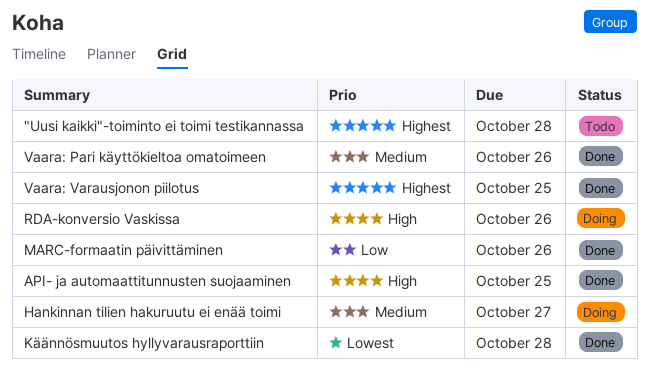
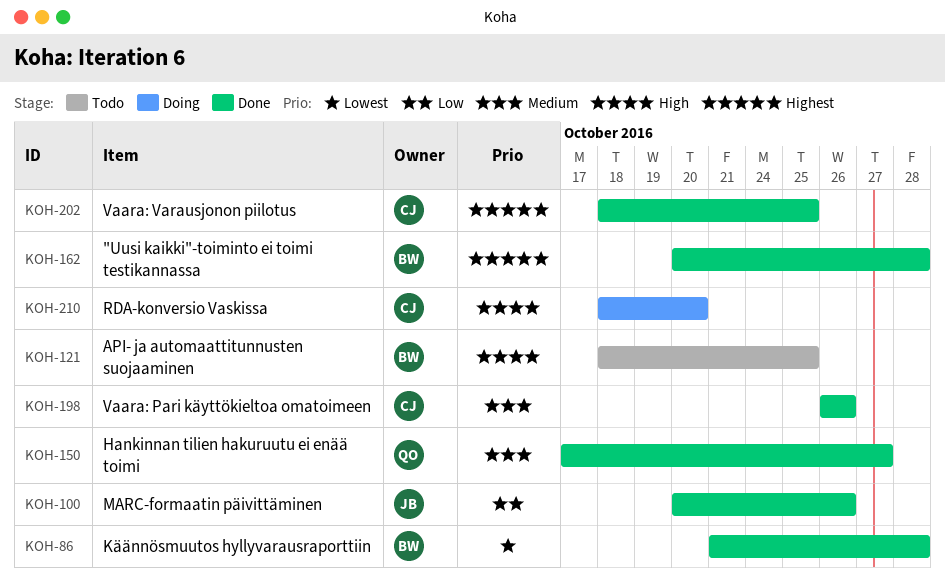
"Uusi kaikki"-toiminto ei toimi testikannassa, status: Todo -> Done
API- ja automaattitunnusten suojaaminen, status: Done -> Todo
Hankinnan tilien hakuruutu ei enää toimi, status: Doing -> Done
RDA-konversio Vaskissa, due: Oct 26 -> Oct 20

